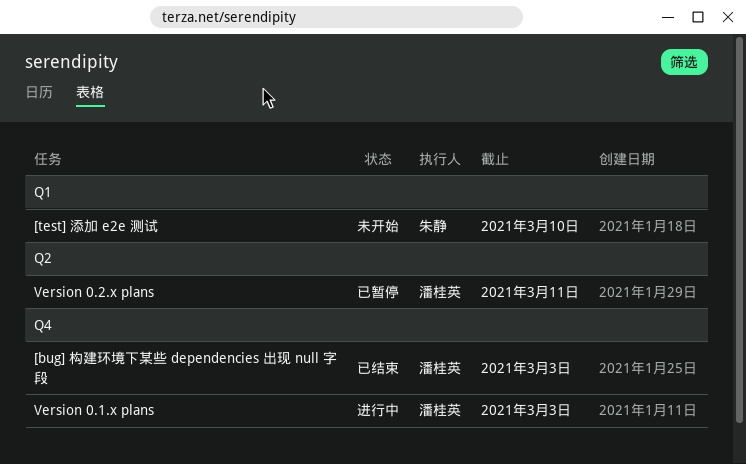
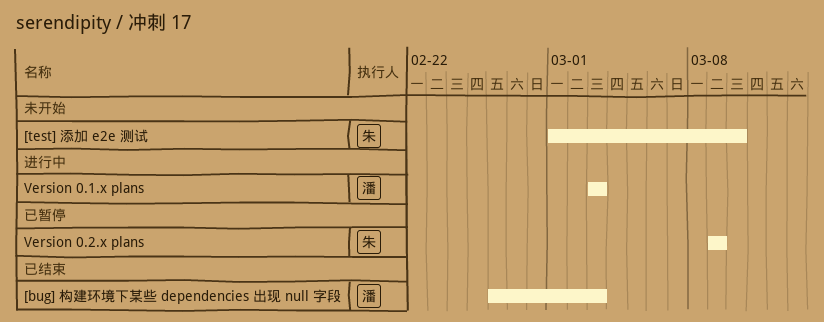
Version 0.2.x plans, owner: 潘桂英 -> 朱静
Version 0.2.x plans, due: Mar 11 -> Mar 9

